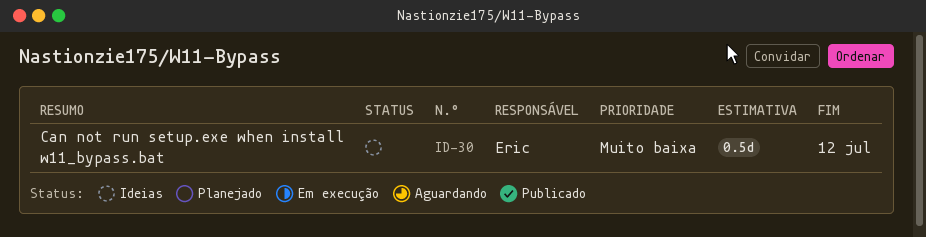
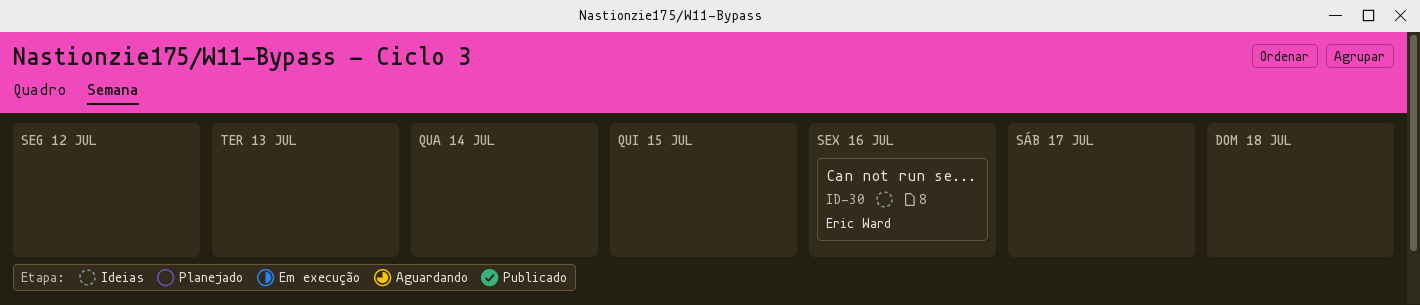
ID-30, due: Jul 12 -> Jul 16

